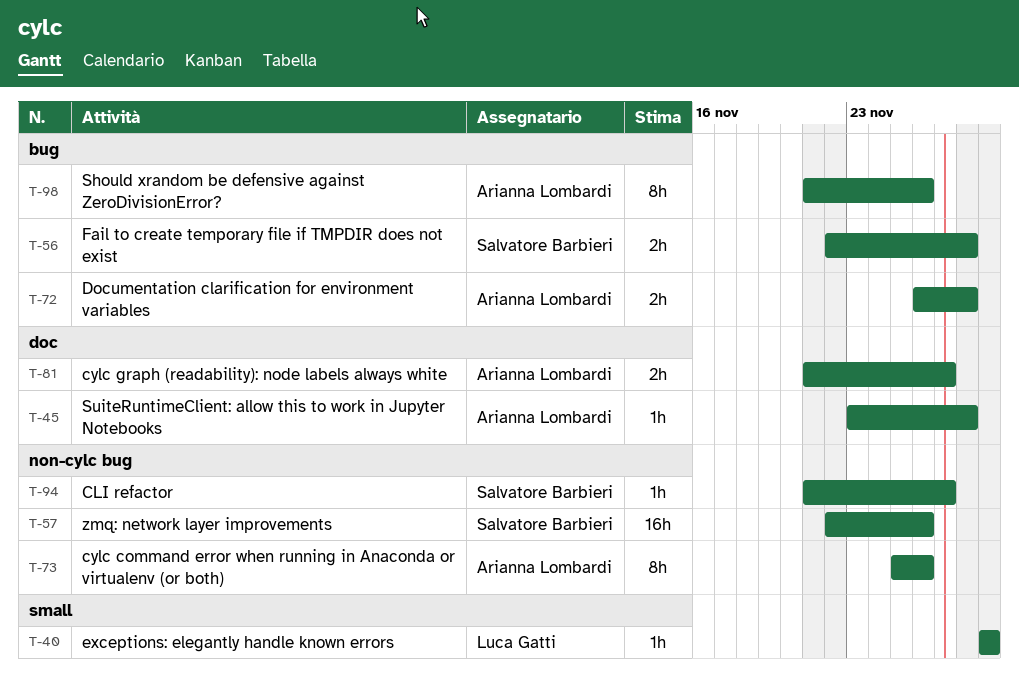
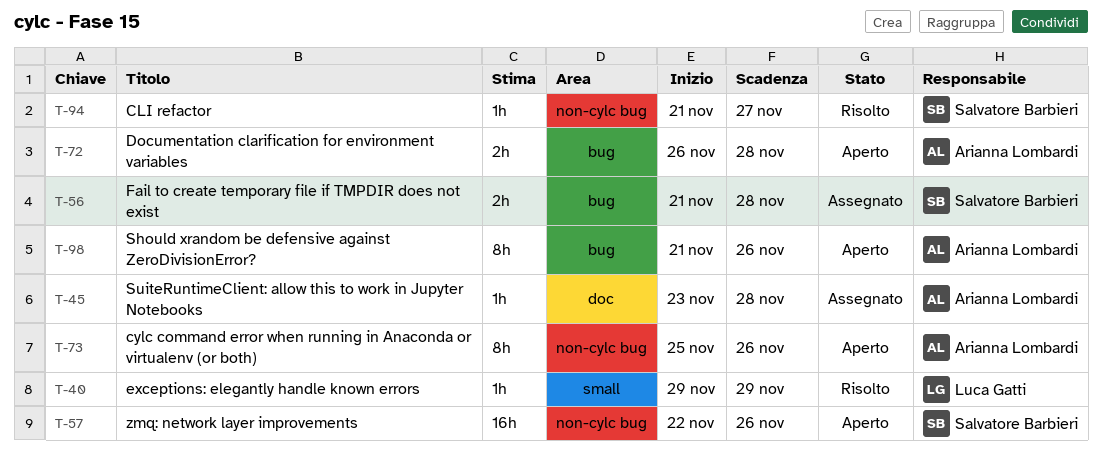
T-56, start: Nov 22 -> Nov 21
T-81: present -> none

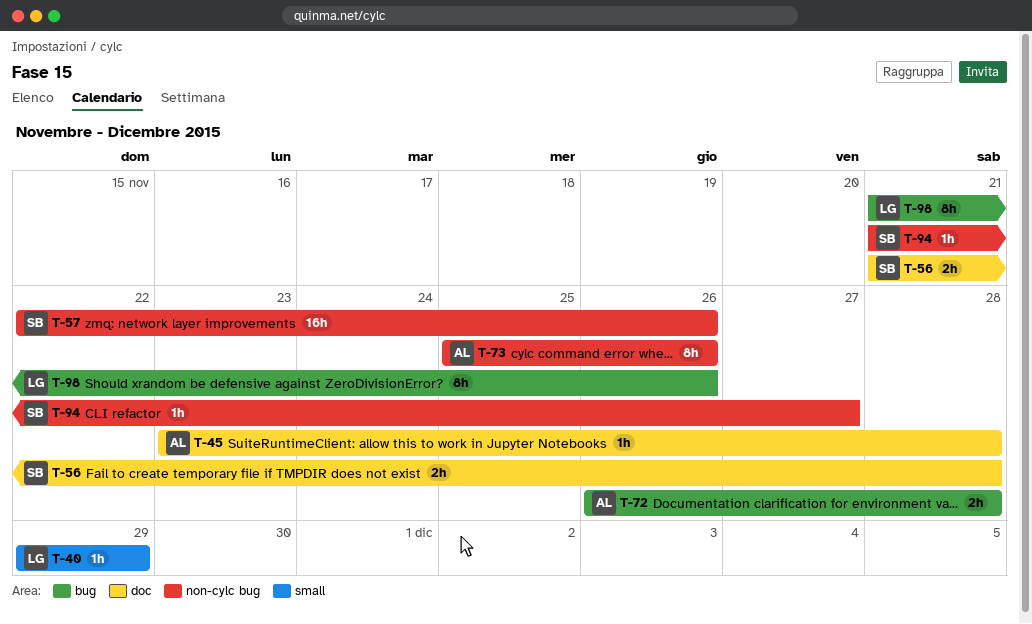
T-56, label: bug -> doc
T-98, owner: Arianna Lombardi -> Luca Gatti

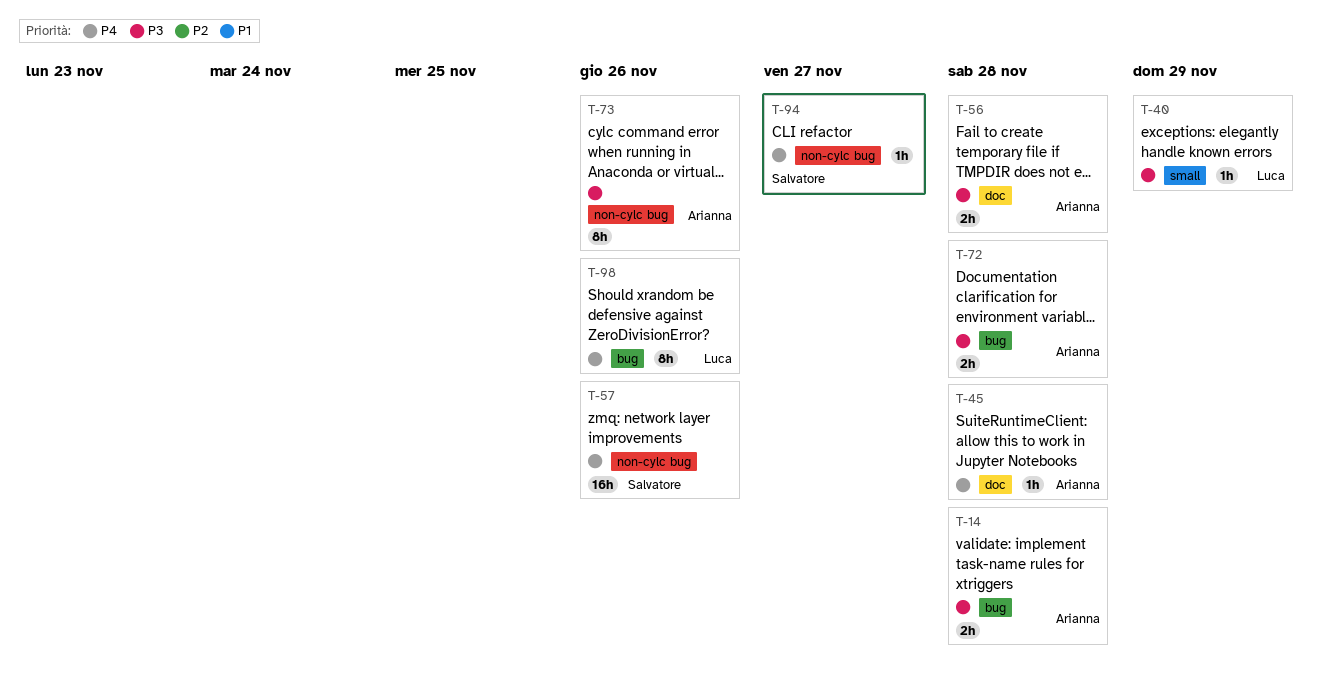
T-14: none -> present
T-56, owner: Salvatore -> Arianna

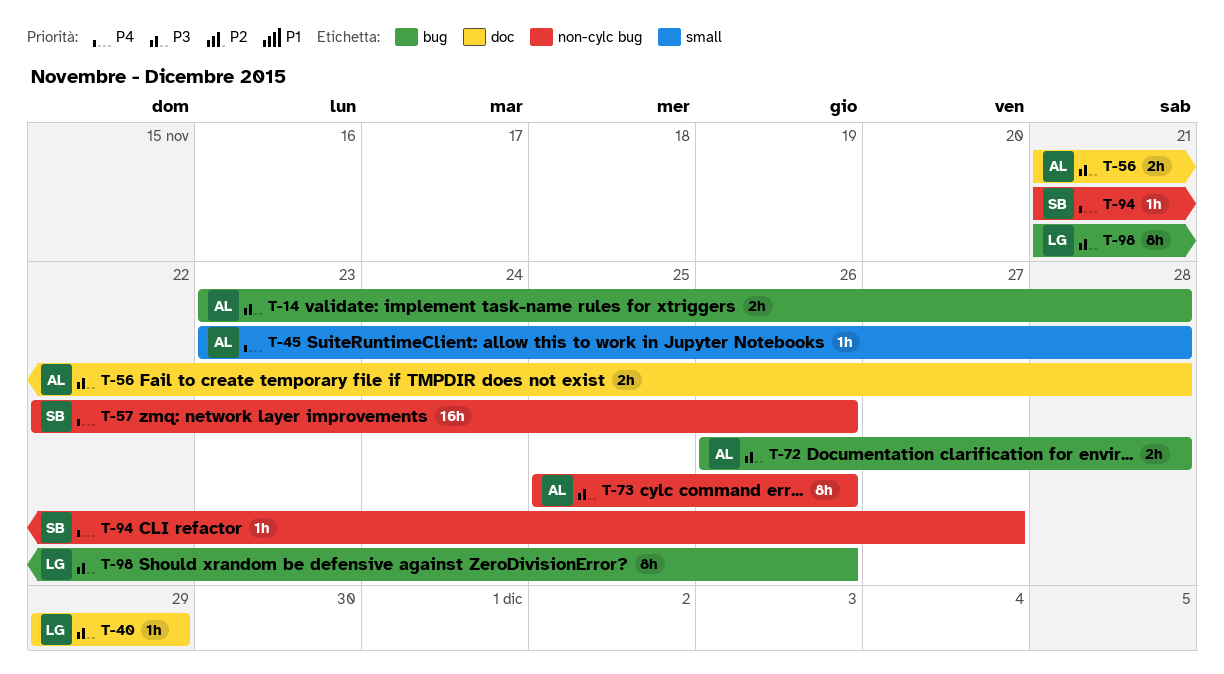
T-40, label: small -> doc
T-45, label: doc -> small
T-98, priority: P4 -> P3

